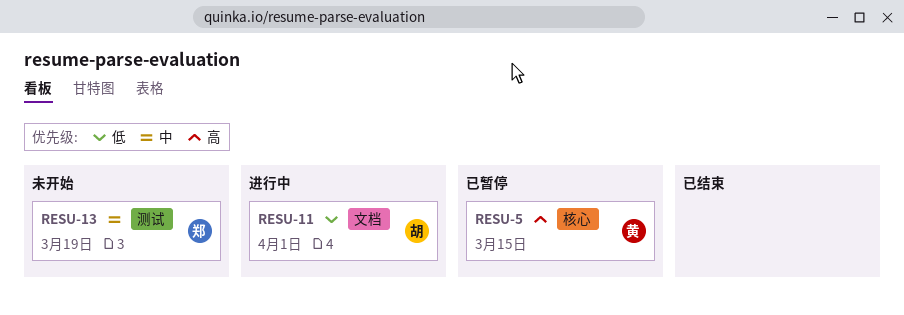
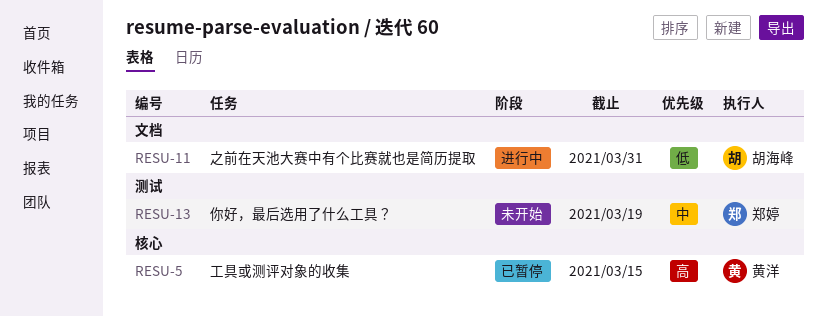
RESU-11, due: Apr 1 -> Mar 31

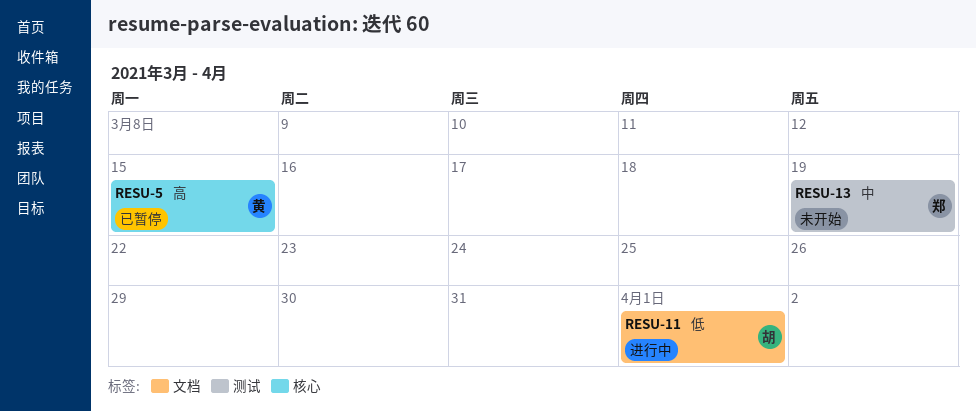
RESU-11, due: Mar 31 -> Apr 1

